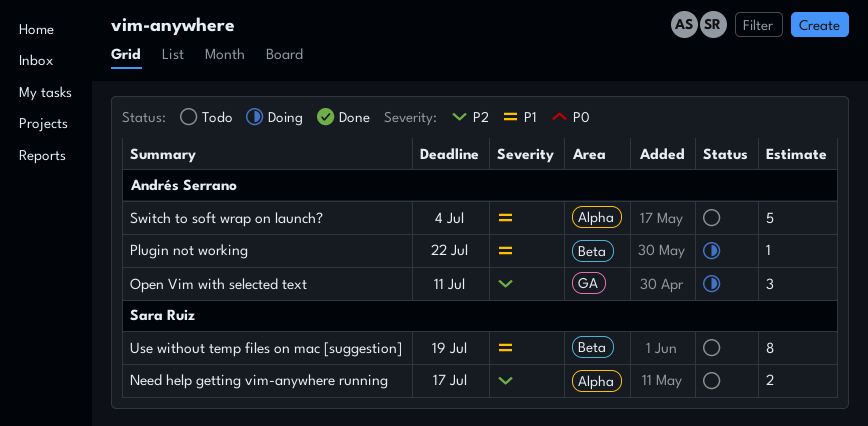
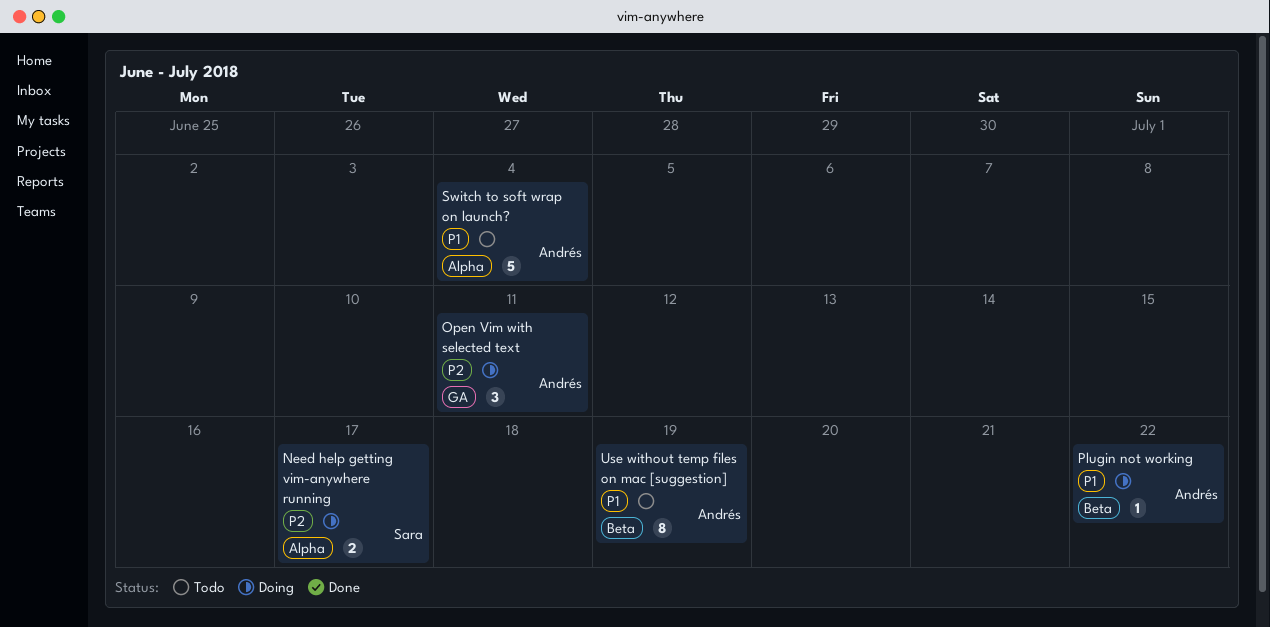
Need help getting vim-anywhere running, status: Todo -> Doing
Use without temp files on mac [suggestion], owner: Sara Ruiz -> Andrés Serrano

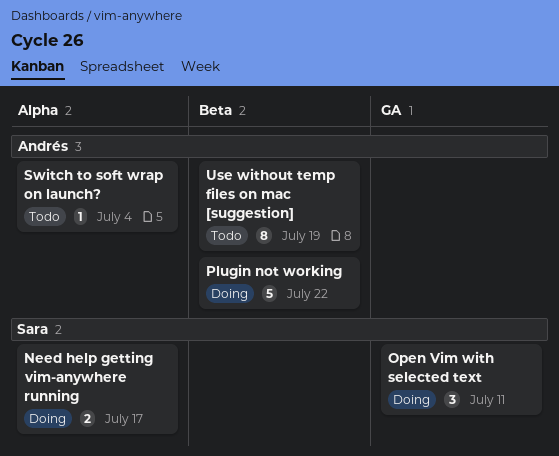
Open Vim with selected text, owner: Andrés -> Sara
Plugin not working, estimate: 1 -> 5
Switch to soft wrap on launch?, estimate: 5 -> 1

